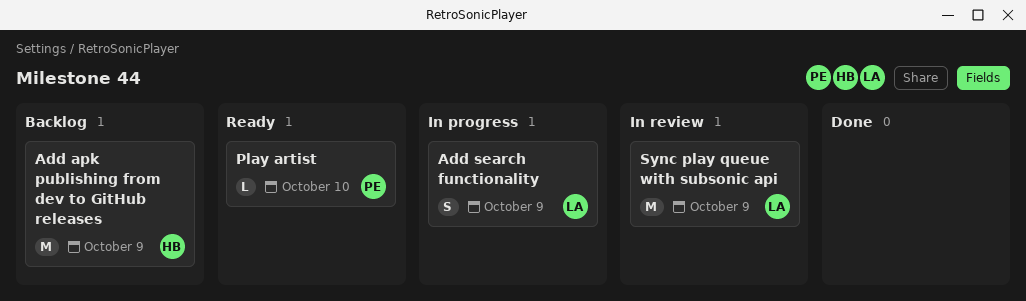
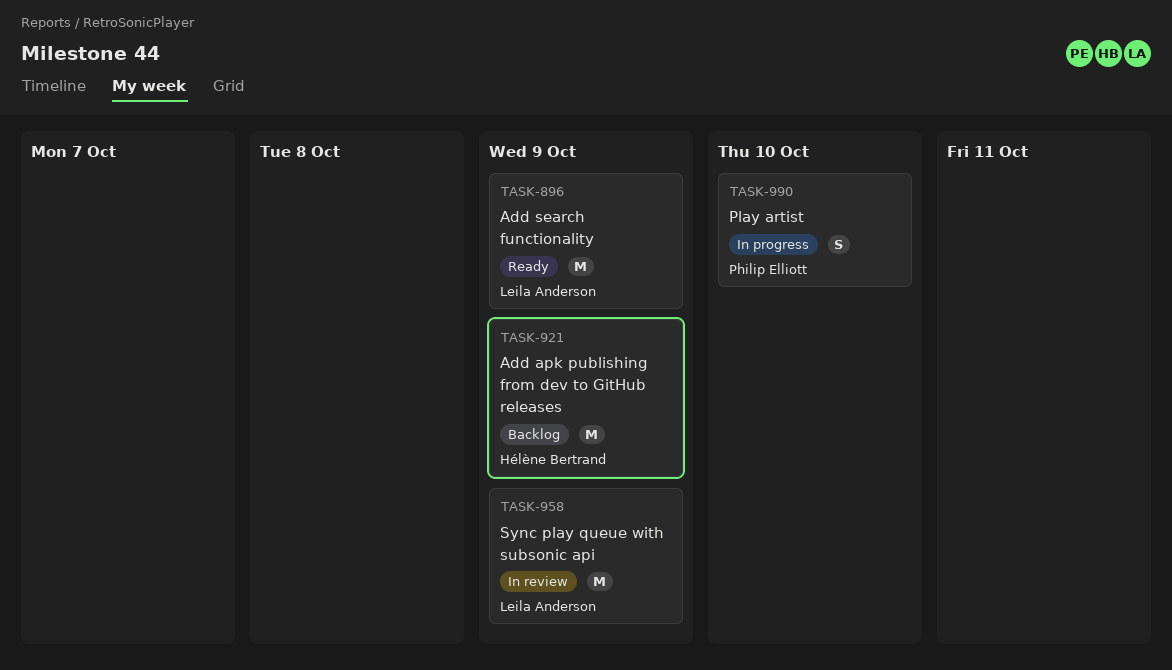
Add search functionality, status: In progress -> Ready
Add search functionality, estimate: S -> M
Play artist, status: Ready -> In progress
Play artist, estimate: L -> S

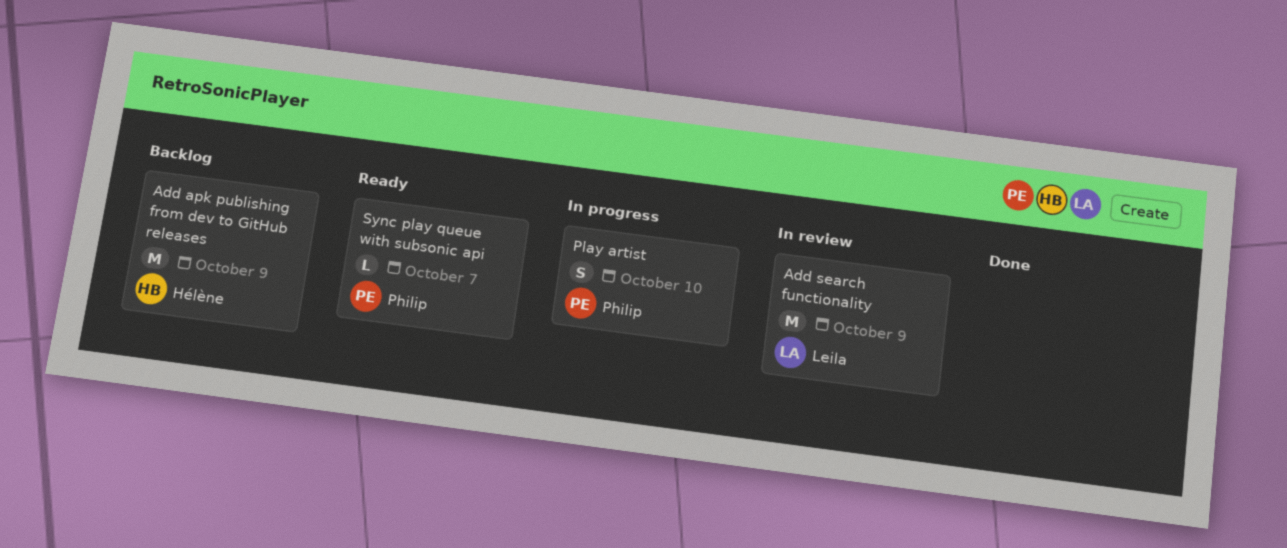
Add search functionality, status: Ready -> In review
Sync play queue with subsonic api, status: In review -> Ready
Sync play queue with subsonic api, owner: Leila Anderson -> Philip Elliott
Sync play queue with subsonic api, estimate: M -> L
Sync play queue with subsonic api, due: Oct 9 -> Oct 7

